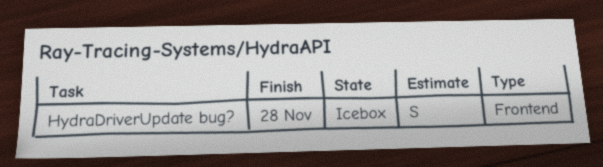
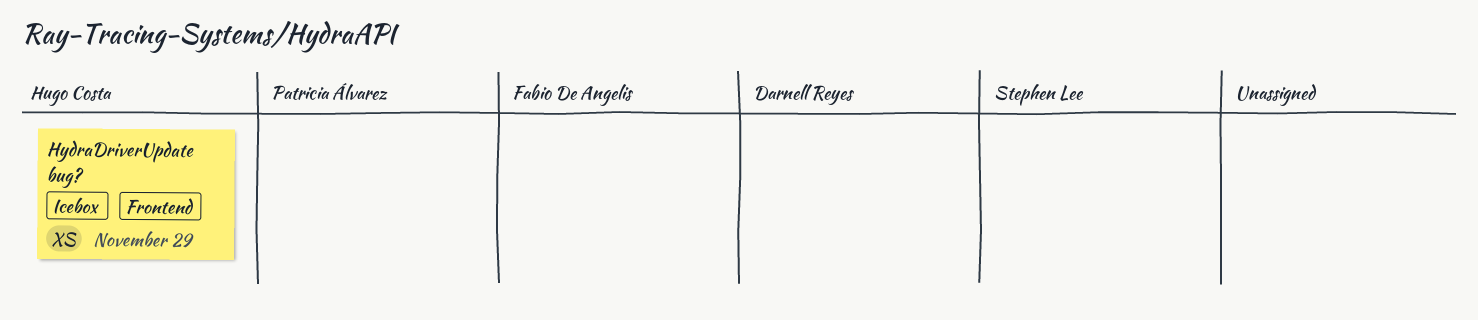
HydraDriverUpdate bug?, estimate: S -> XS
HydraDriverUpdate bug?, due: Nov 28 -> Nov 29

